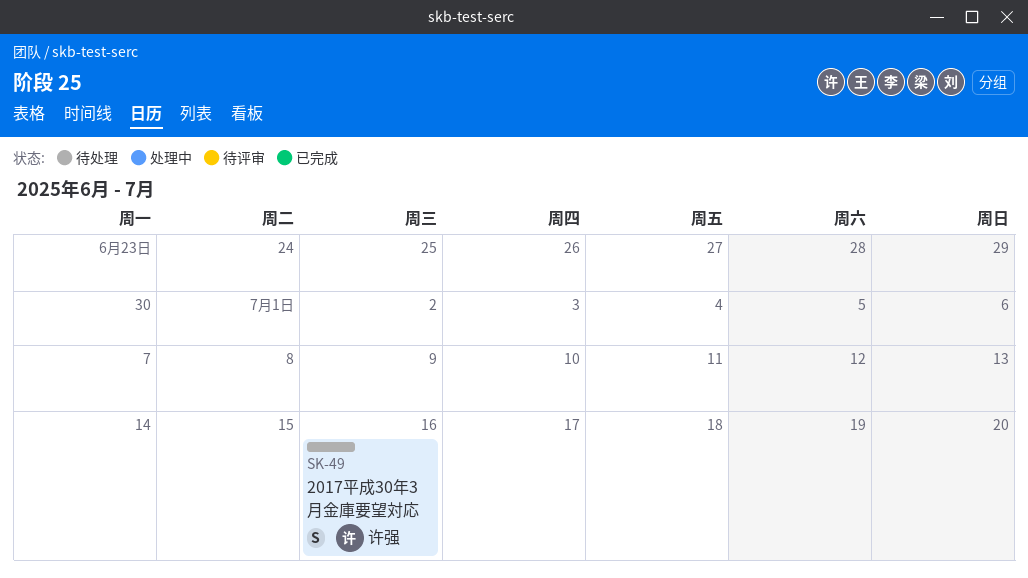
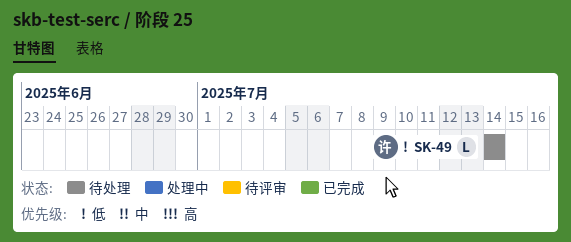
SK-49, estimate: S -> L
SK-49, due: Jul 16 -> Jul 14

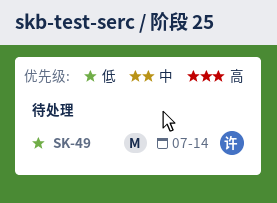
SK-49, estimate: L -> M

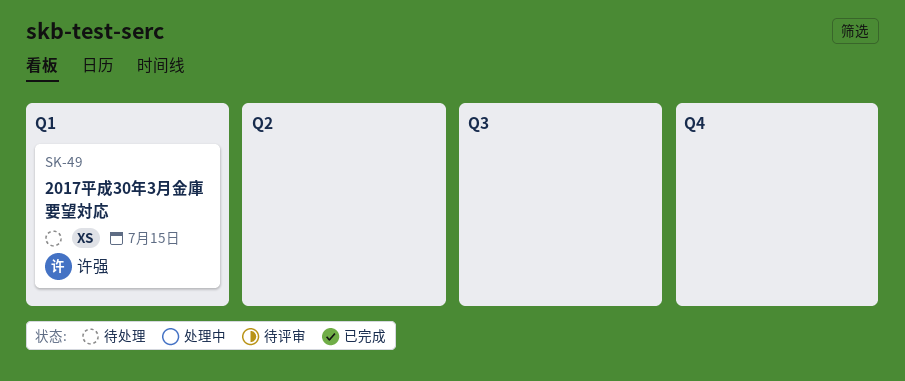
SK-49, estimate: M -> XS
SK-49, due: Jul 14 -> Jul 15

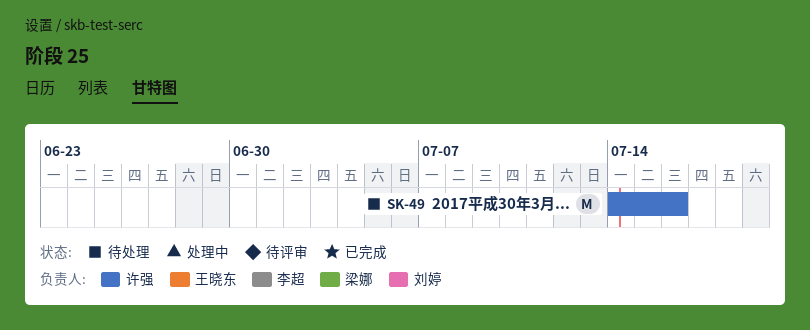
SK-49, estimate: XS -> M
SK-49, due: Jul 15 -> Jul 16

